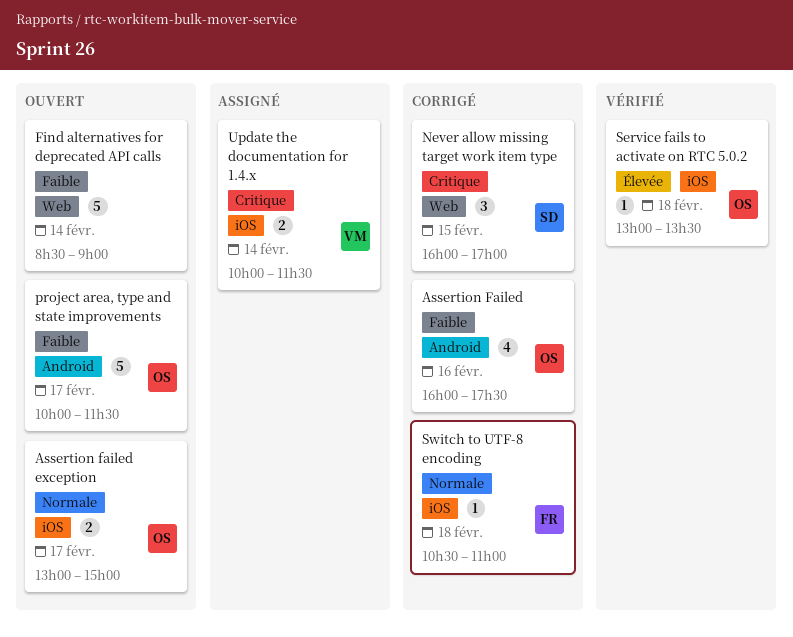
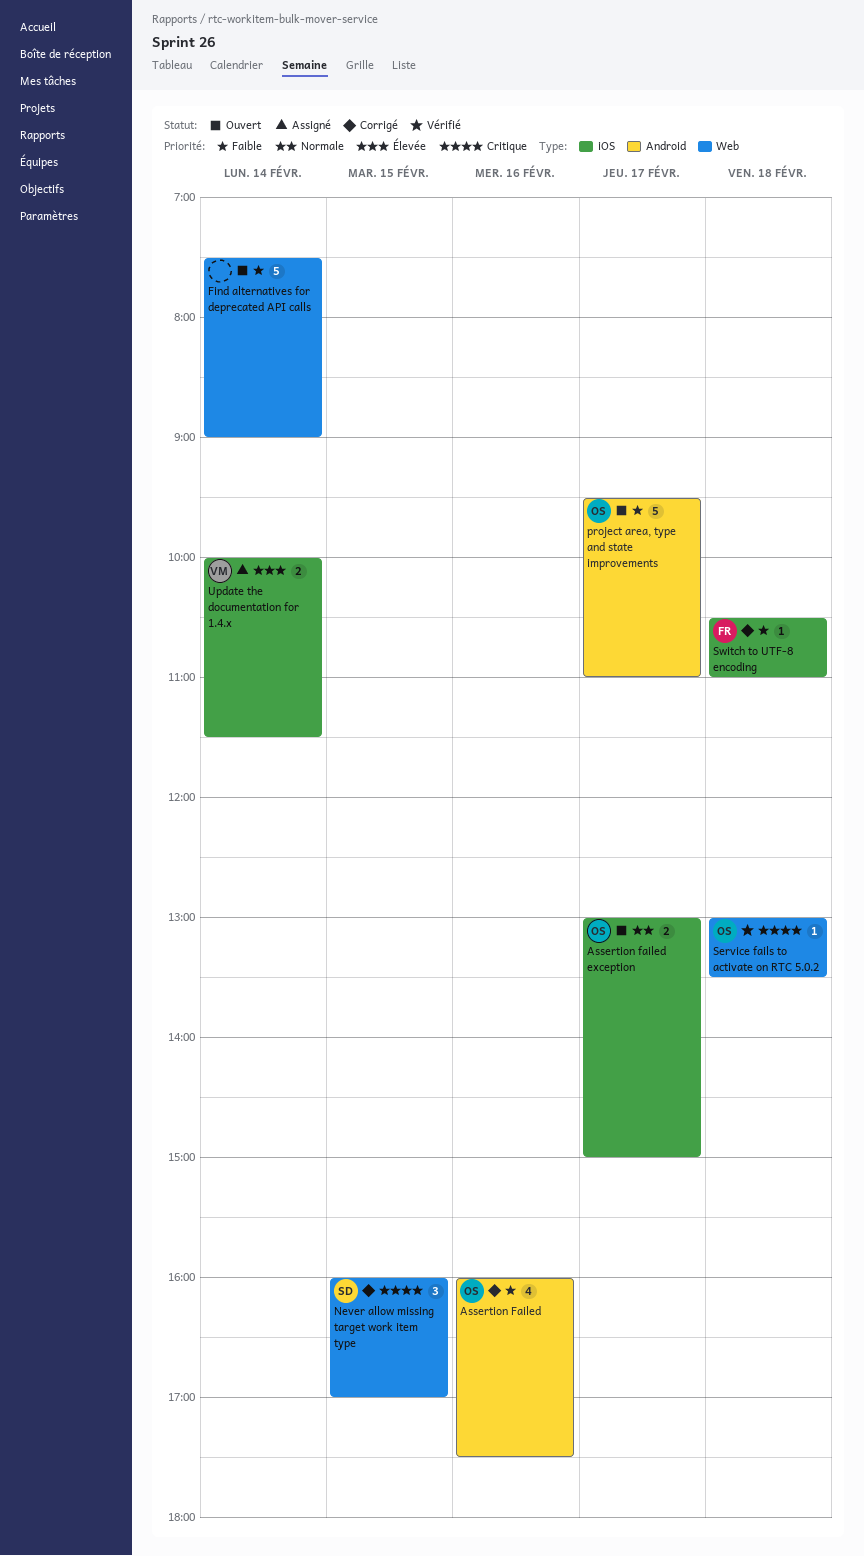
Find alternatives for deprecated API calls, begins: 08:30 -> 07:30
project area, type and state improvements, begins: 10:00 -> 09:30
project area, type and state improvements, ends: 11:30 -> 11:00
Service fails to activate on RTC 5.0.2, priority: Élevée -> Critique
Service fails to activate on RTC 5.0.2, label: iOS -> Web
Switch to UTF-8 encoding, priority: Normale -> Faible
Update the documentation for 1.4.x, priority: Critique -> Élevée

